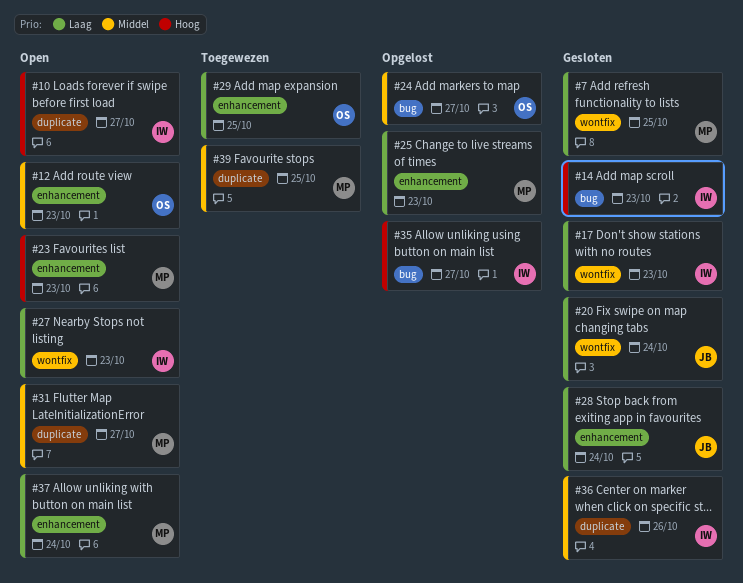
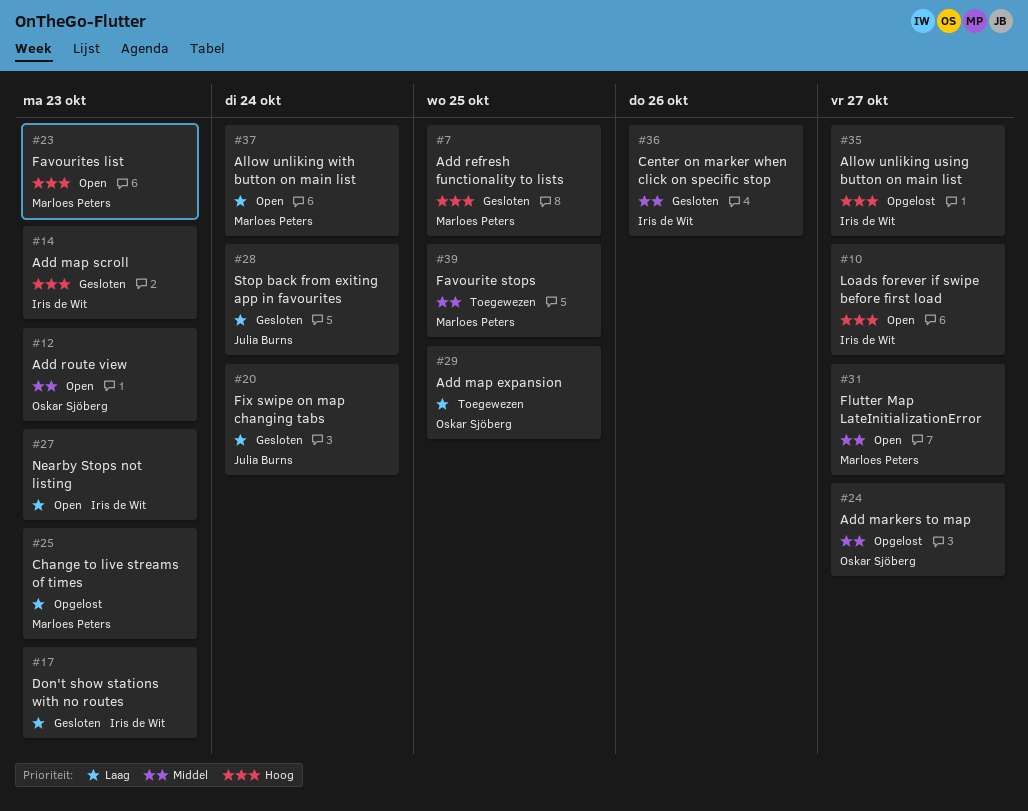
#7, priority: Laag -> Hoog

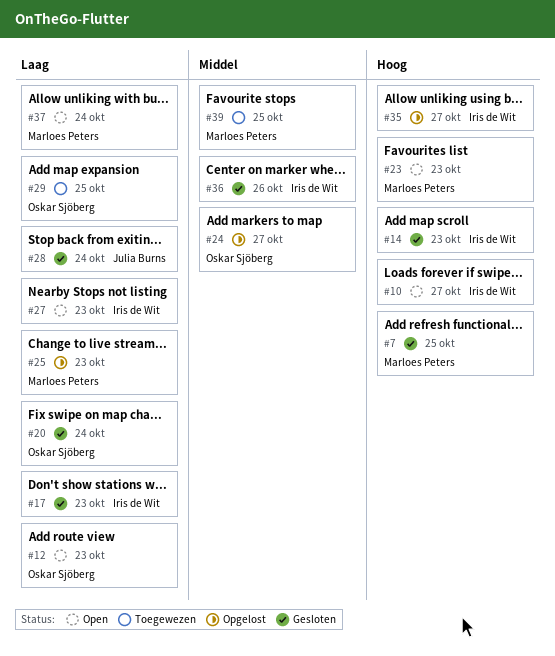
#12, priority: Middel -> Laag
#20, owner: Julia Burns -> Oskar Sjöberg
#31: present -> none

